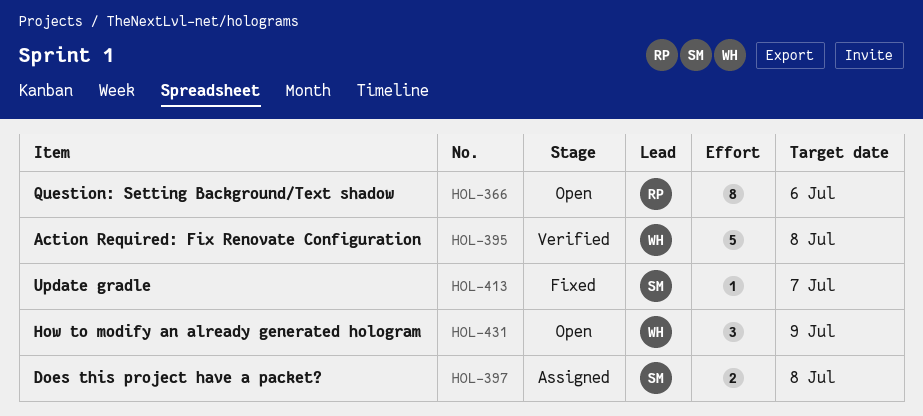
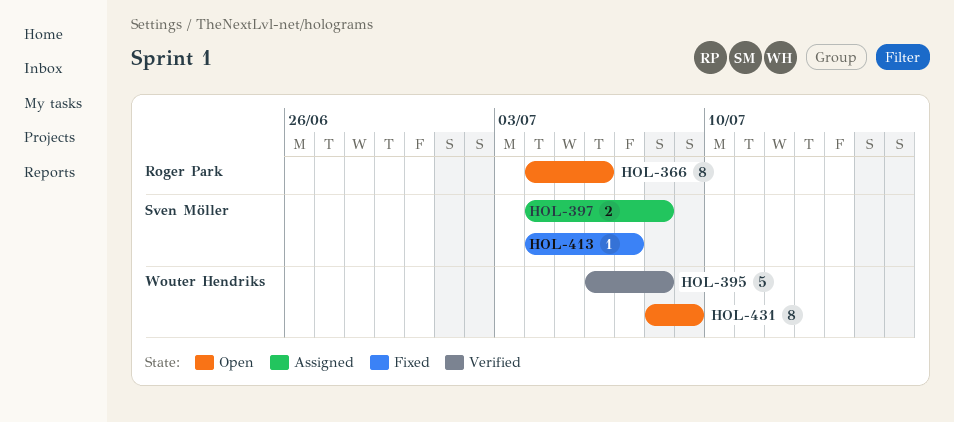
HOL-431, estimate: 3 -> 8

